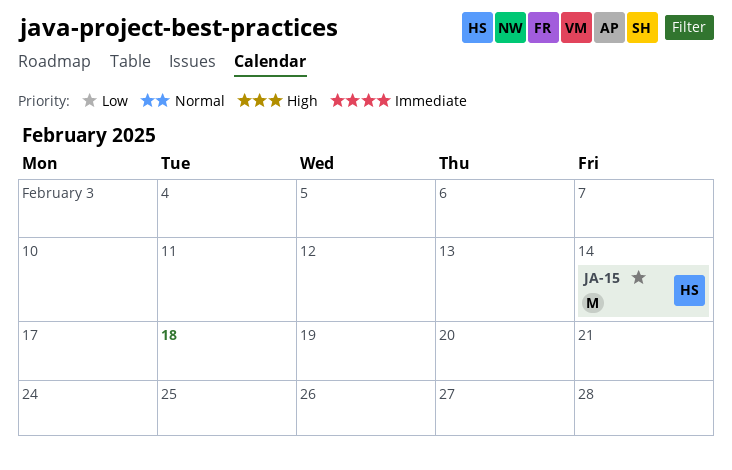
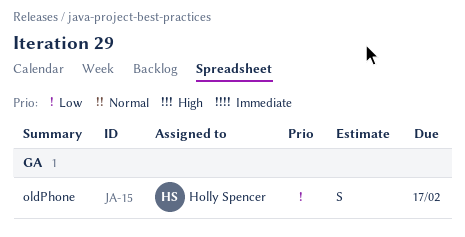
JA-15, estimate: M -> S
JA-15, due: Feb 14 -> Feb 17

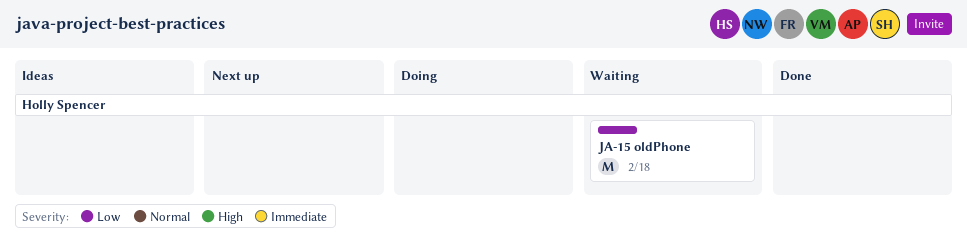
JA-15, estimate: S -> M
JA-15, due: Feb 17 -> Feb 18

